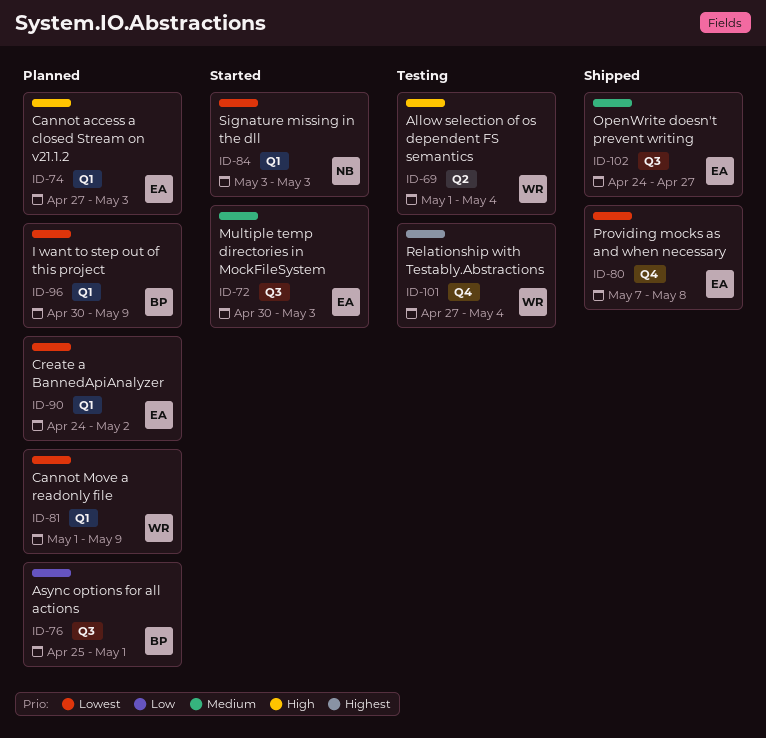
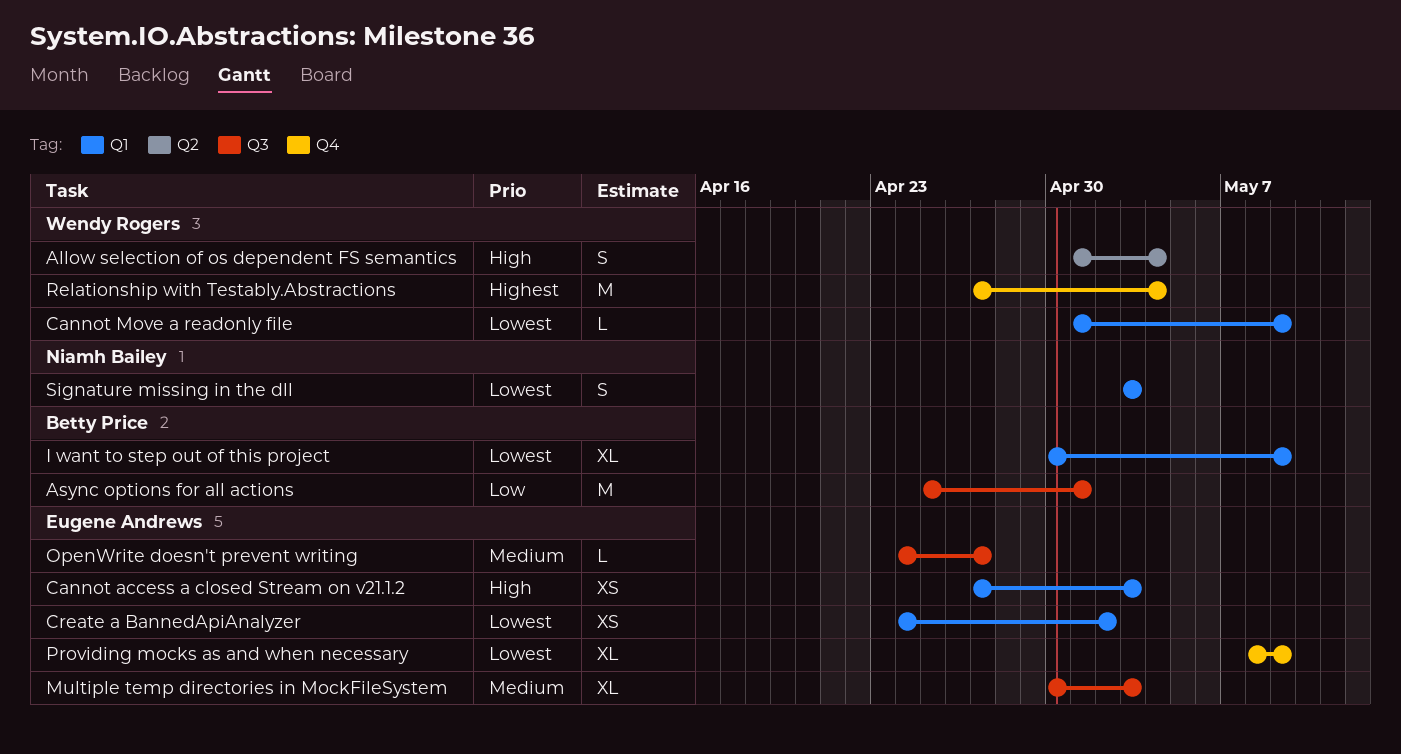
Providing mocks as and when necessary, start: May 7 -> May 8
Providing mocks as and when necessary, due: May 8 -> May 9

